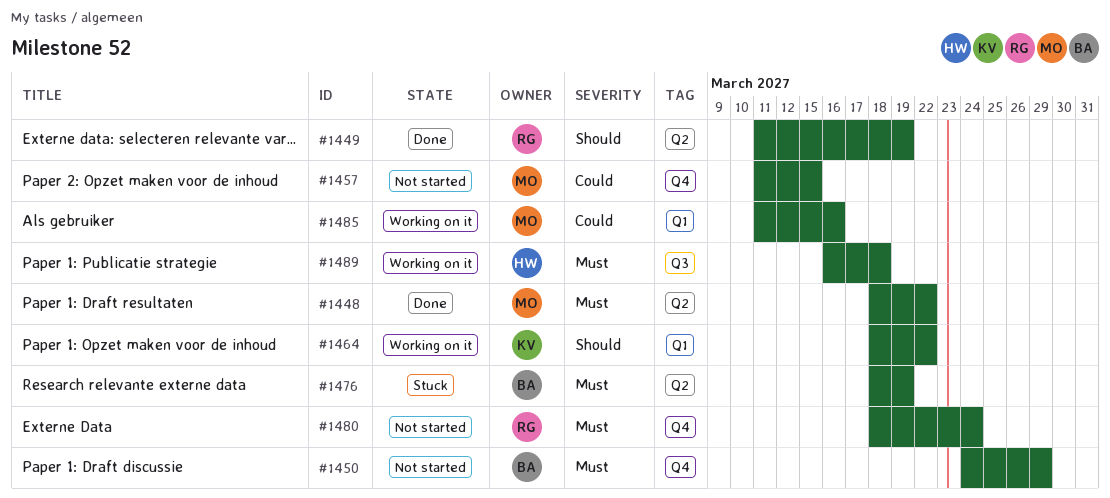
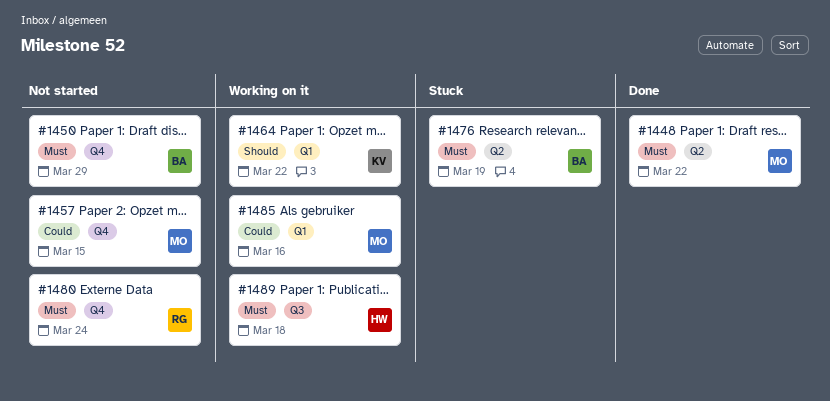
#1449: present -> none

